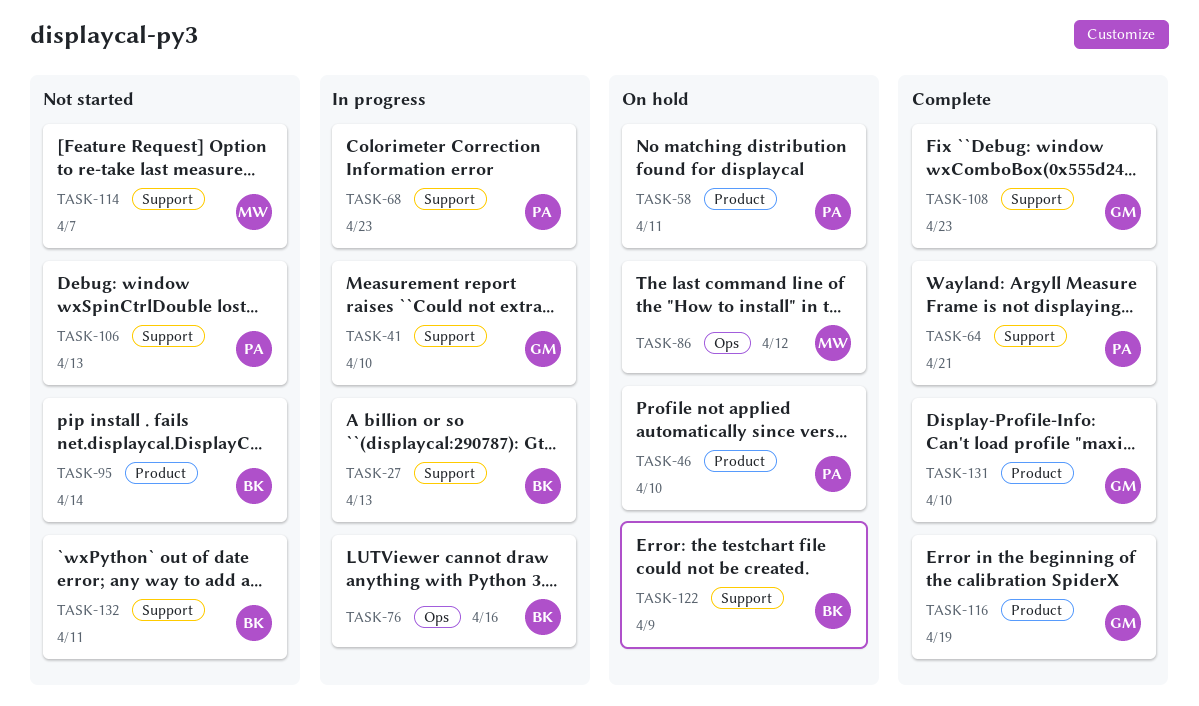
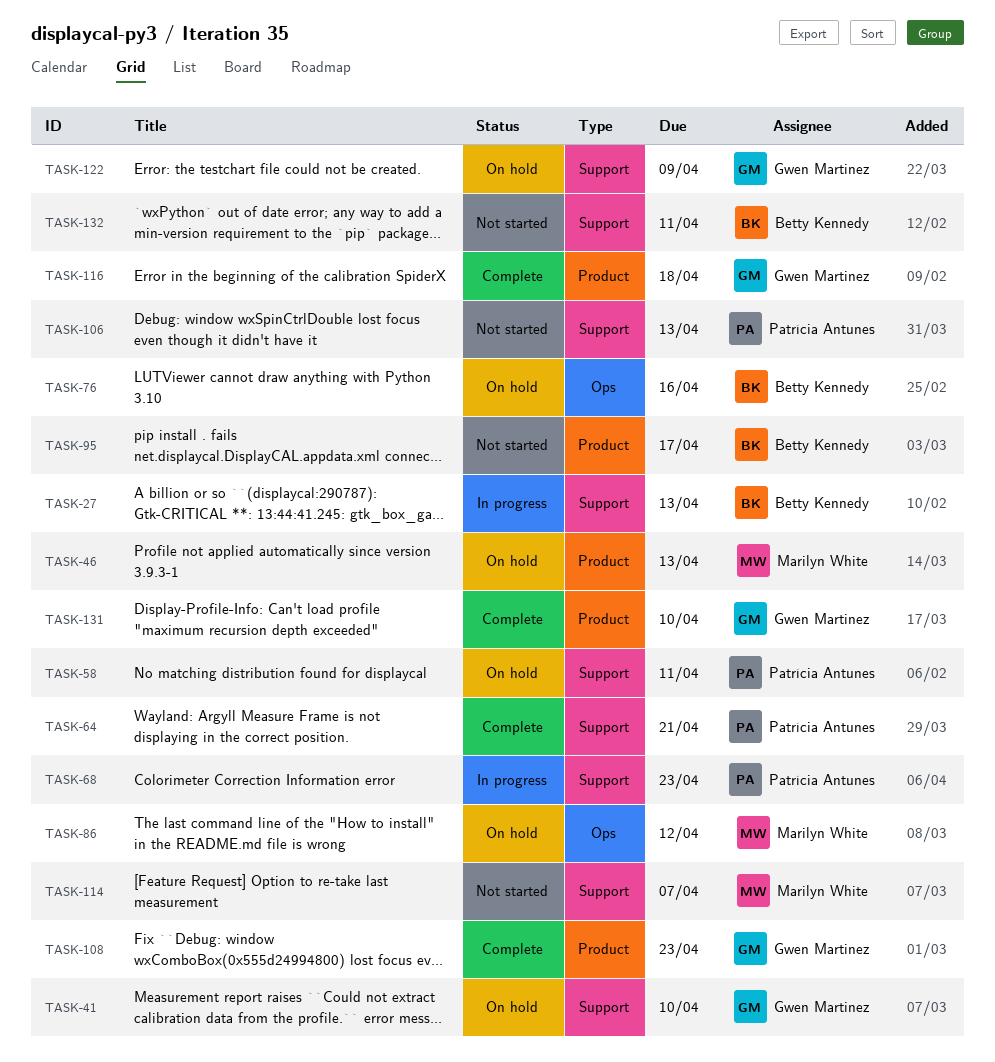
TASK-41, status: In progress -> On hold
TASK-46, owner: Patrícia Antunes -> Marilyn White
TASK-46, due: Apr 10 -> Apr 13
TASK-58, label: Product -> Support
TASK-76, status: In progress -> On hold
TASK-95, due: Apr 14 -> Apr 17
TASK-108, label: Support -> Product
TASK-116, due: Apr 19 -> Apr 18
TASK-122, owner: Betty Kennedy -> Gwen Martinez

